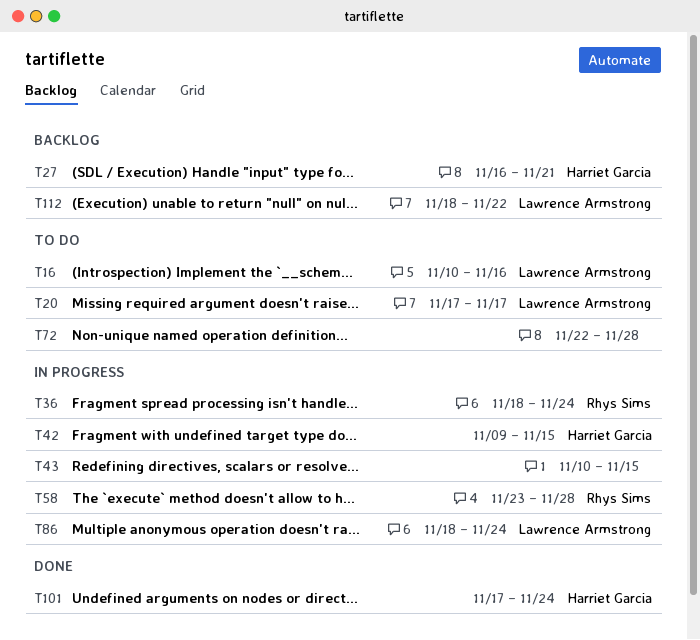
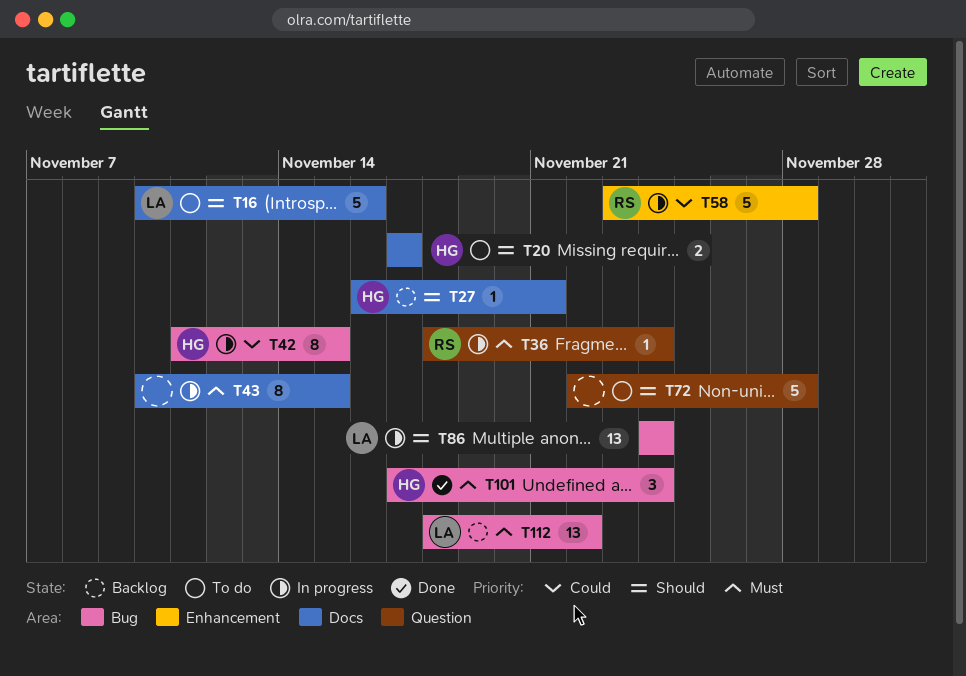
T20, owner: Lawrence Armstrong -> Harriet Garcia
T42, start: Nov 9 -> Nov 11
T86, start: Nov 18 -> Nov 24

